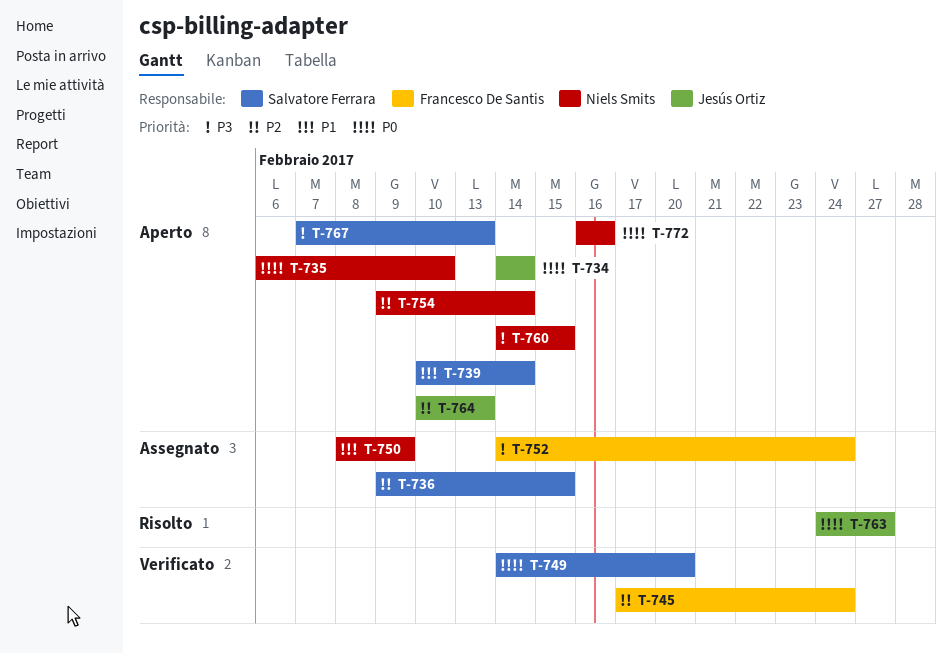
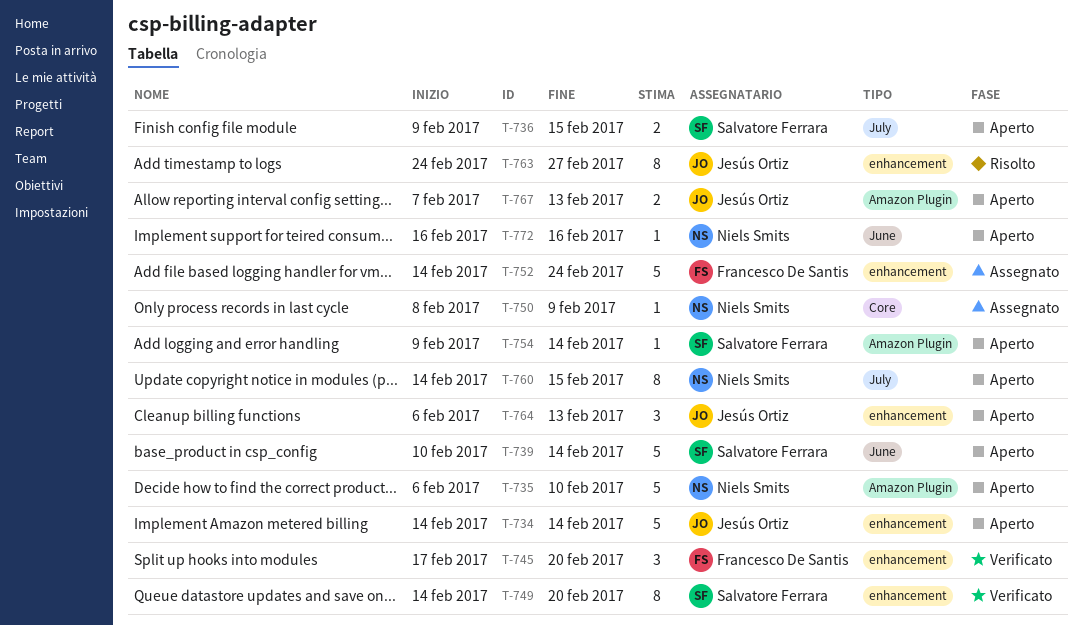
T-736, status: Assegnato -> Aperto
T-745, due: Feb 24 -> Feb 20
T-754, owner: Niels Smits -> Salvatore Ferrara
T-764, start: Feb 10 -> Feb 6
T-767, owner: Salvatore Ferrara -> Jesús Ortiz

